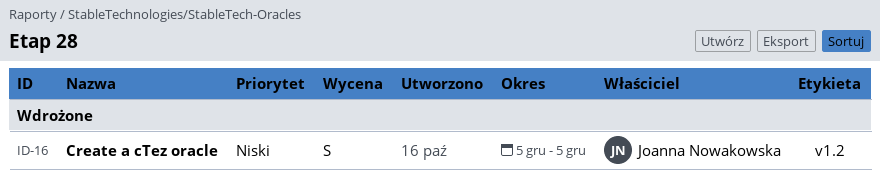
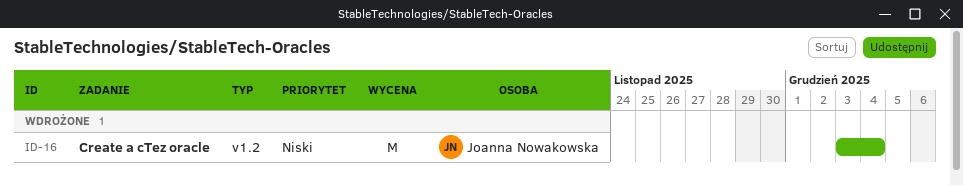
ID-16, estimate: S -> M
ID-16, start: Dec 5 -> Dec 3
ID-16, due: Dec 5 -> Dec 4

